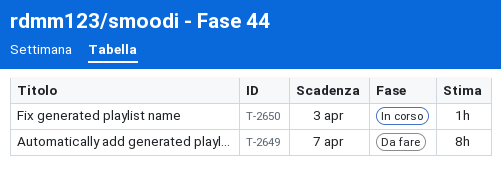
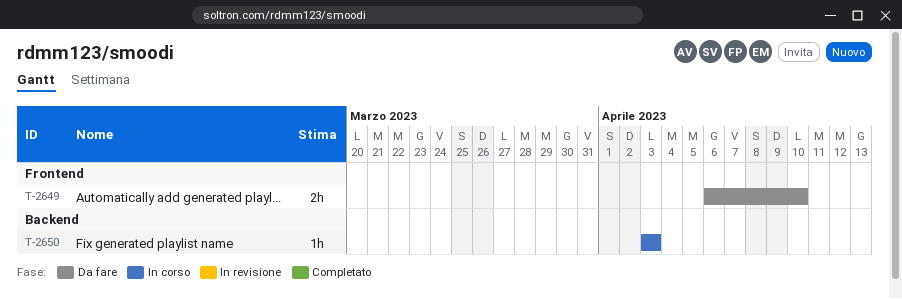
T-2649, estimate: 8h -> 2h
T-2649, due: Apr 7 -> Apr 10

